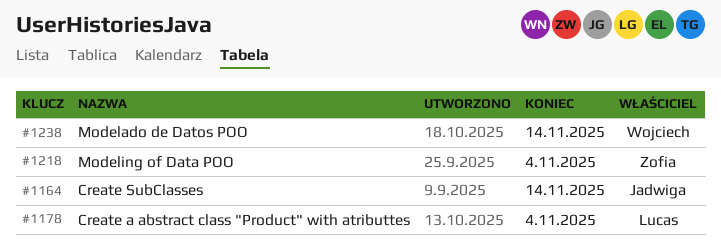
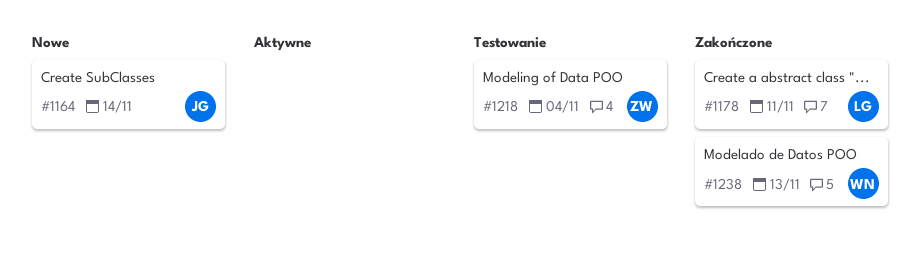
#1178, due: Nov 4 -> Nov 11
#1238, due: Nov 14 -> Nov 13

